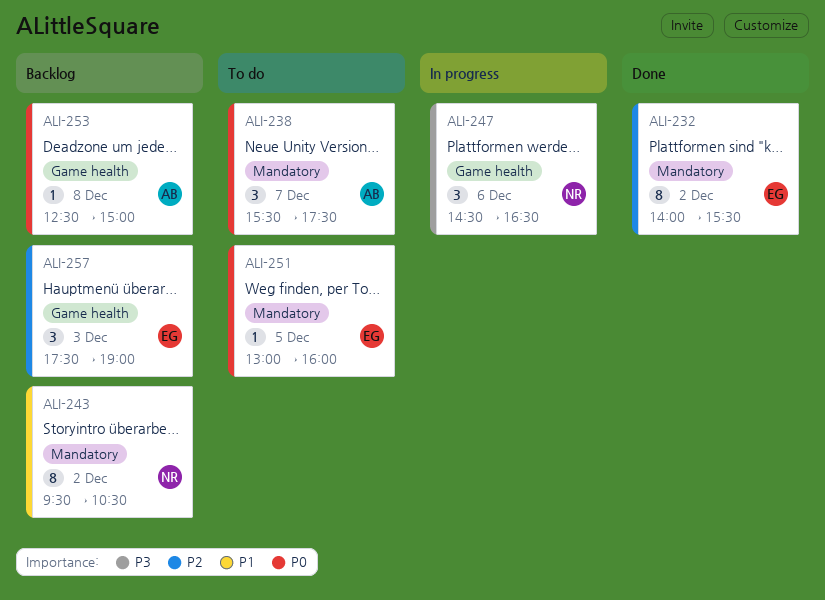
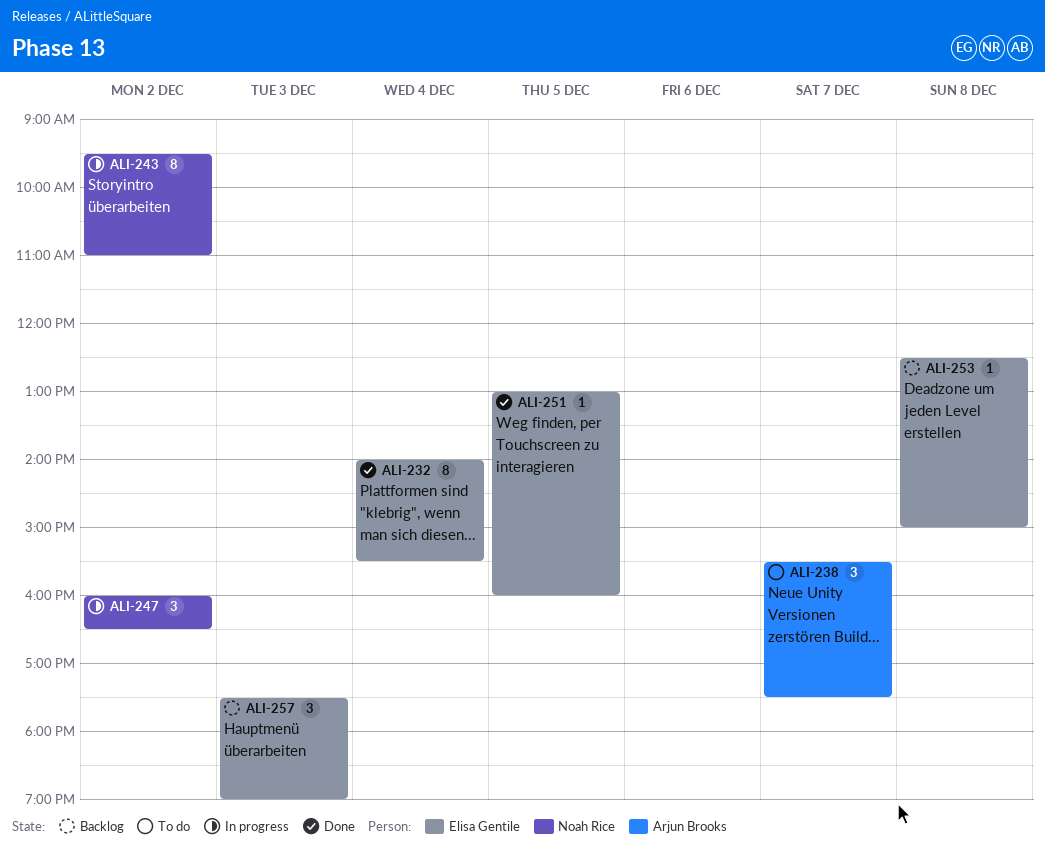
ALI-232, day: Dec 2 -> Dec 4
ALI-243, status: Backlog -> In progress
ALI-243, ends: 10:30 -> 11:00
ALI-247, day: Dec 6 -> Dec 2
ALI-247, begins: 14:30 -> 16:00
ALI-251, status: To do -> Done
ALI-253, owner: Arjun Brooks -> Elisa Gentile

